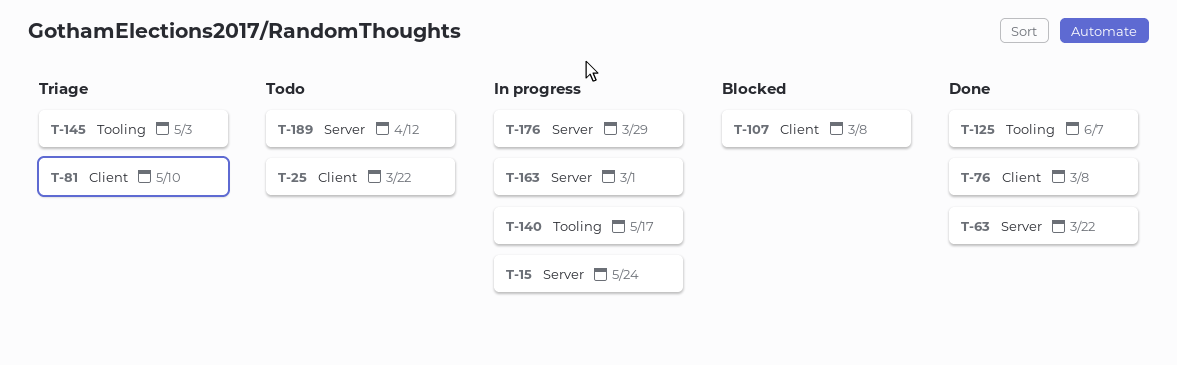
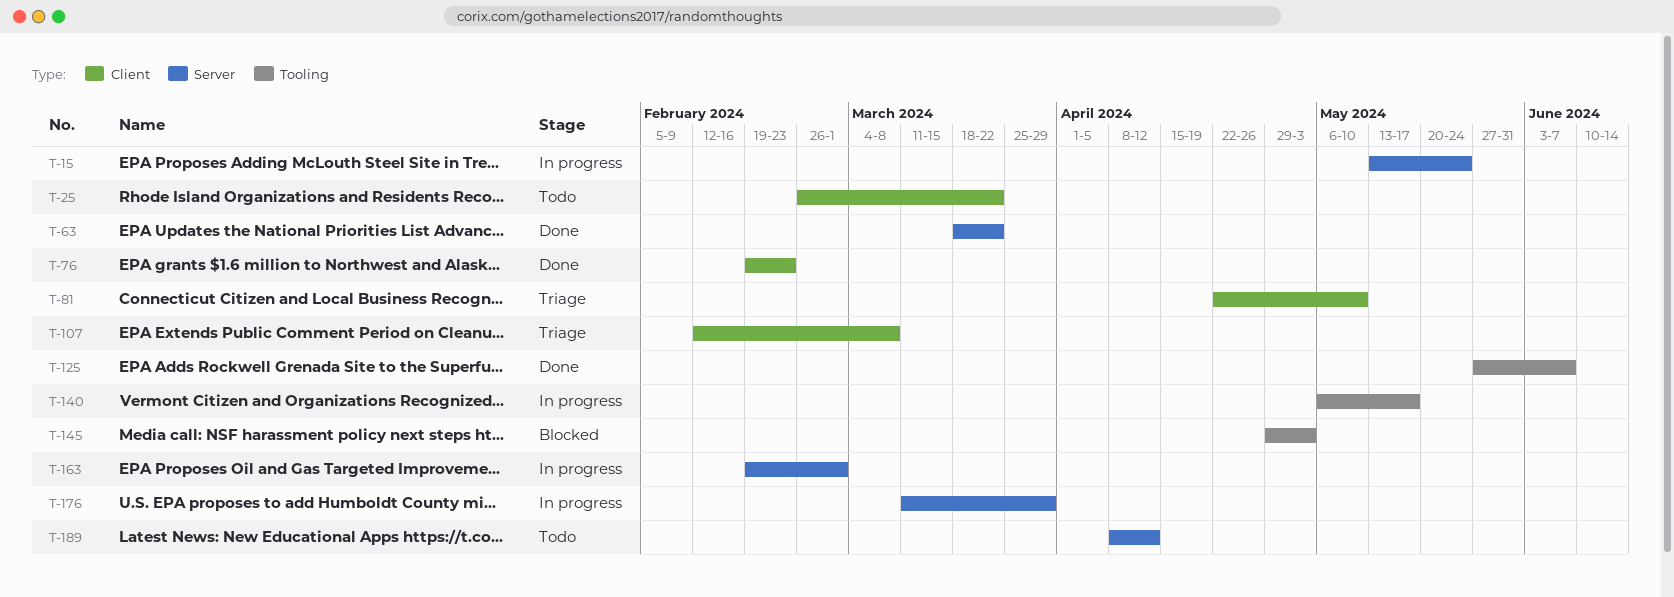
T-76, due: Mar 8 -> Feb 23
T-107, status: Blocked -> Triage
T-145, status: Triage -> Blocked

